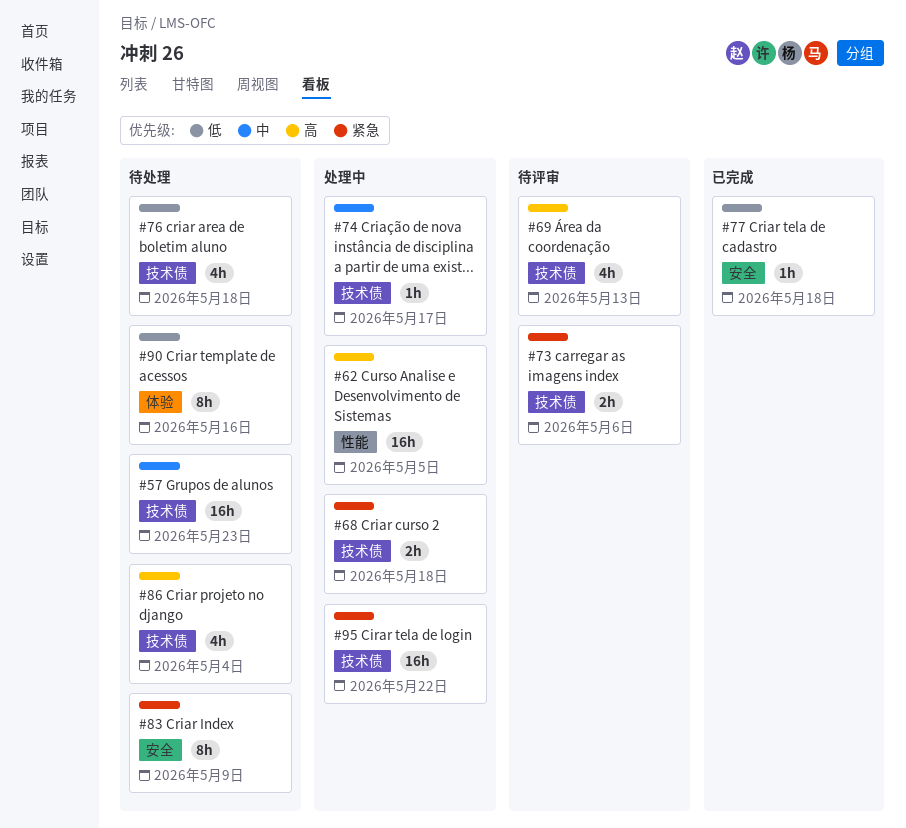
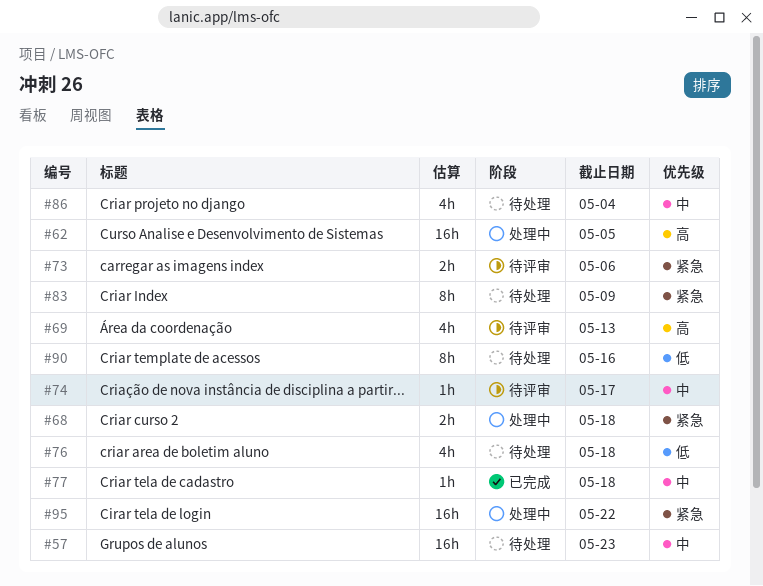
#74, status: 处理中 -> 待评审
#77, priority: 低 -> 中
#86, priority: 高 -> 中

